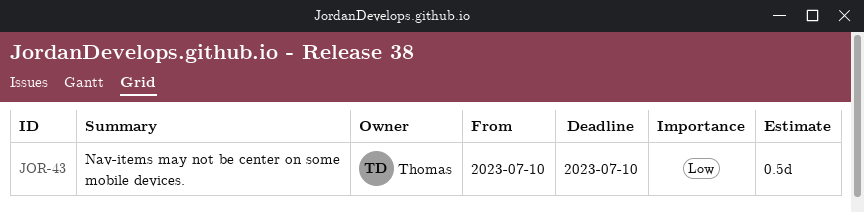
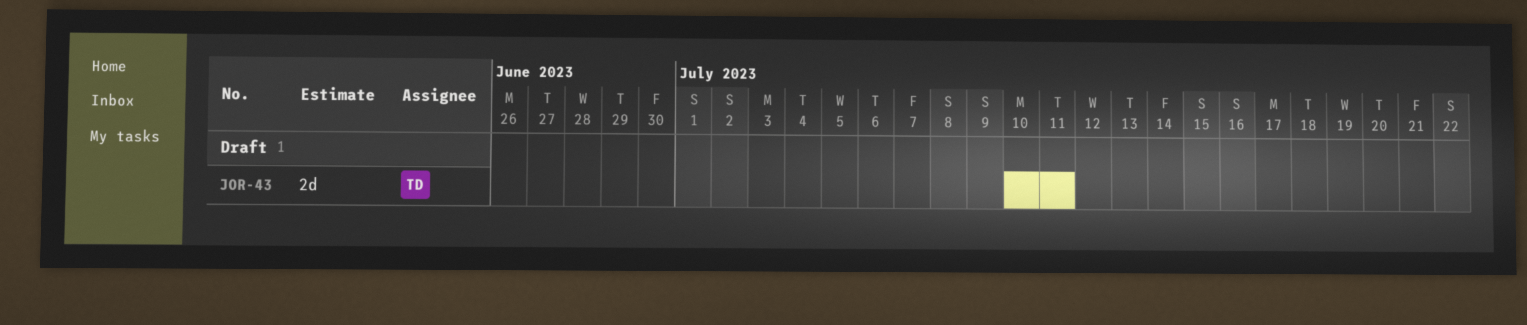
JOR-43, estimate: 0.5d -> 2d
JOR-43, due: Jul 10 -> Jul 11

